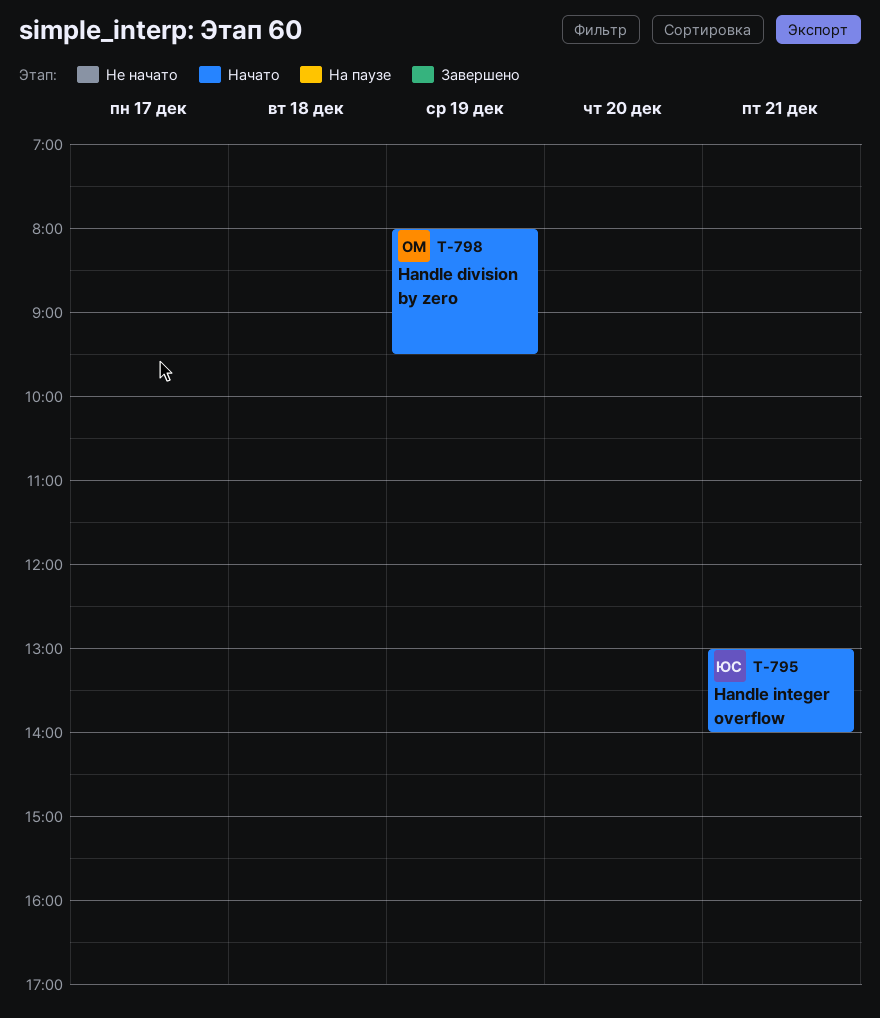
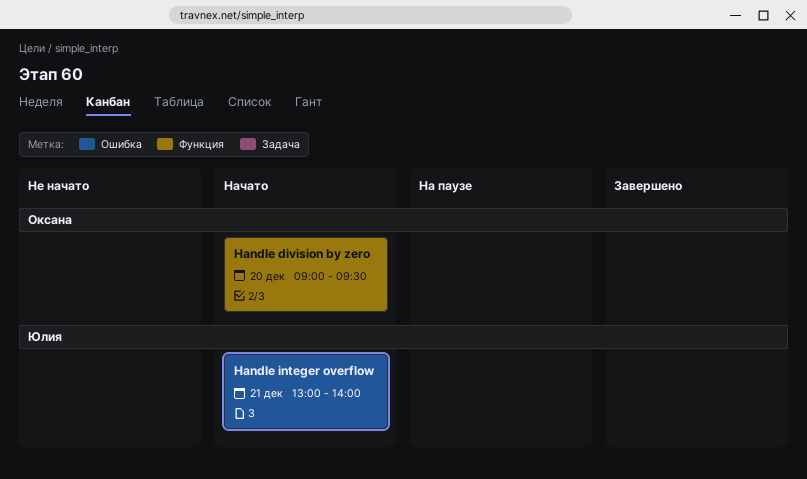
Handle division by zero, day: Dec 19 -> Dec 20
Handle division by zero, begins: 08:00 -> 09:00

